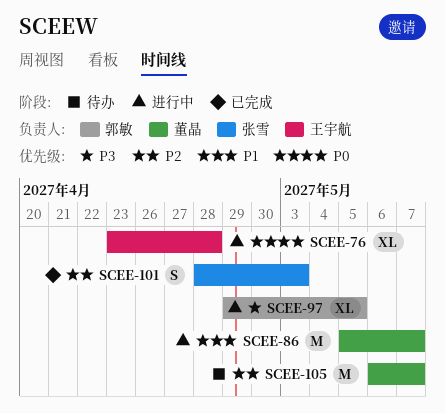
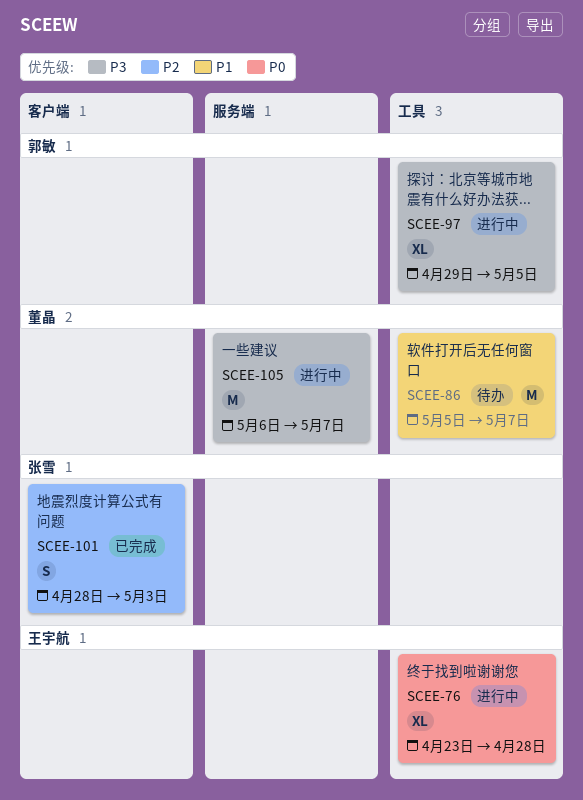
SCEE-86, status: 进行中 -> 待办
SCEE-105, status: 待办 -> 进行中
SCEE-105, priority: P2 -> P3

